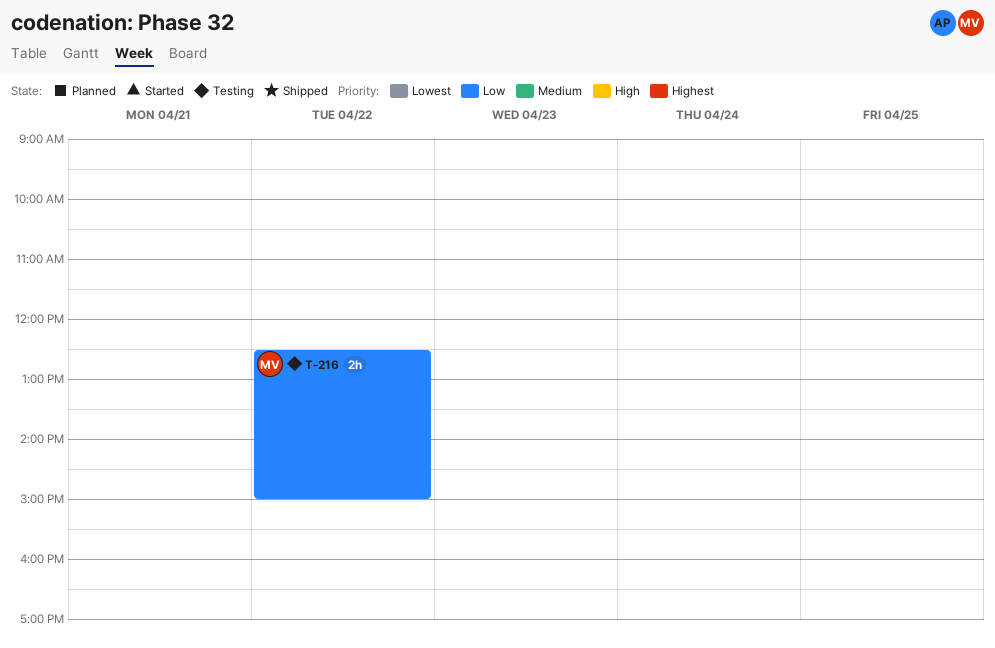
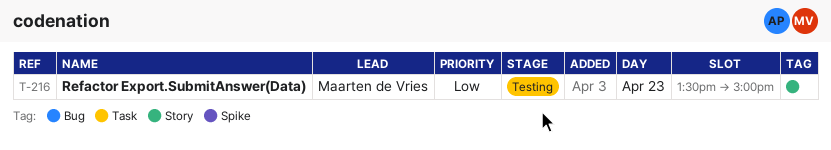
T-216, day: Apr 22 -> Apr 23
T-216, begins: 12:30 -> 13:30

